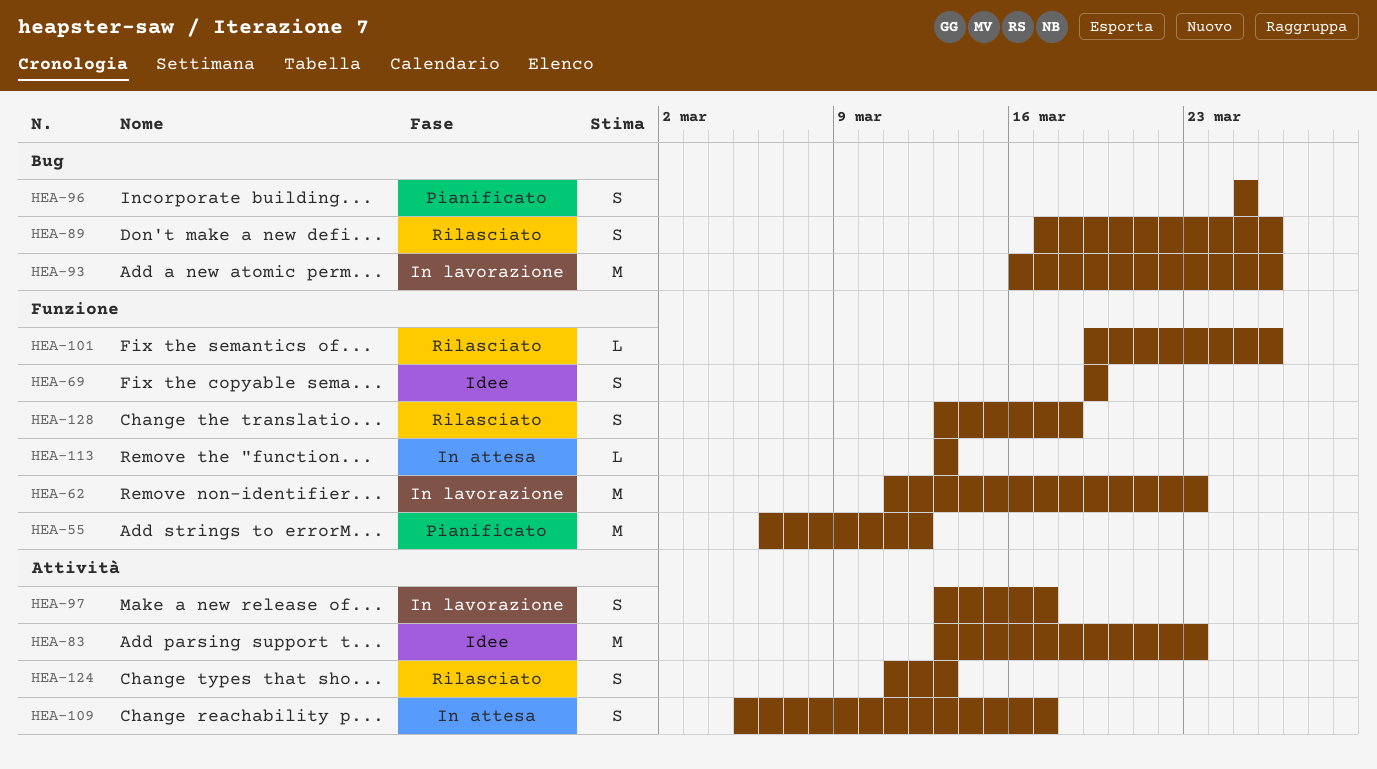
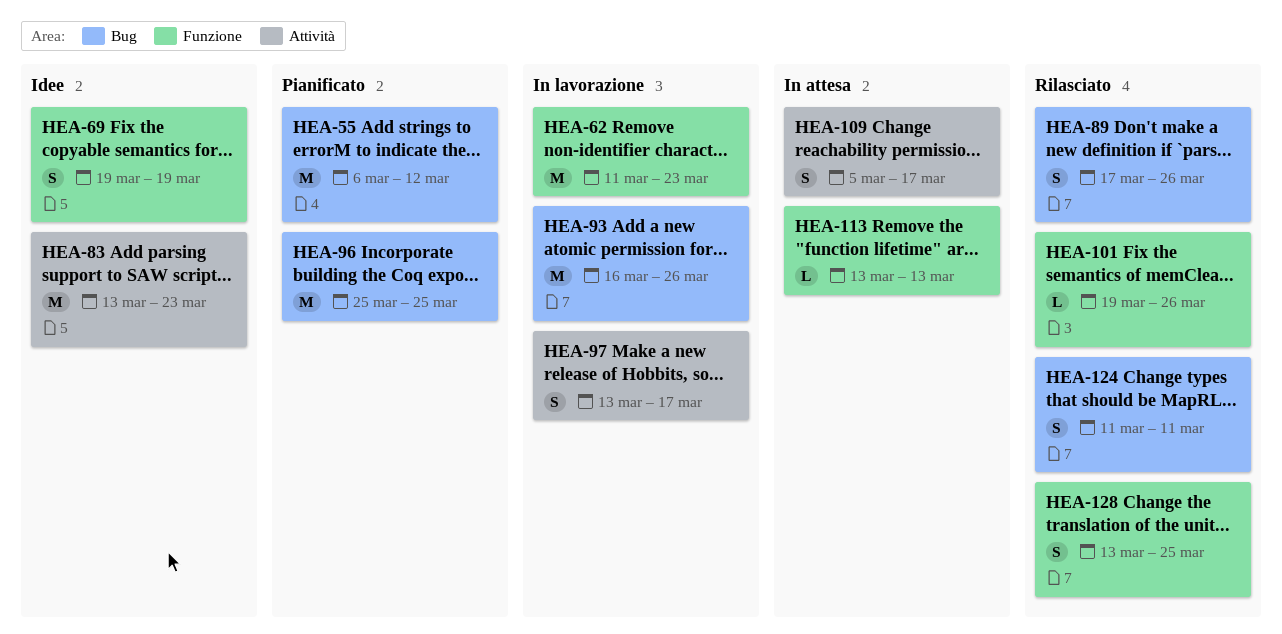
HEA-55, label: Funzione -> Bug
HEA-96, estimate: S -> M
HEA-124, label: Attività -> Bug
HEA-124, due: Mar 13 -> Mar 11
HEA-128, due: Mar 18 -> Mar 25

